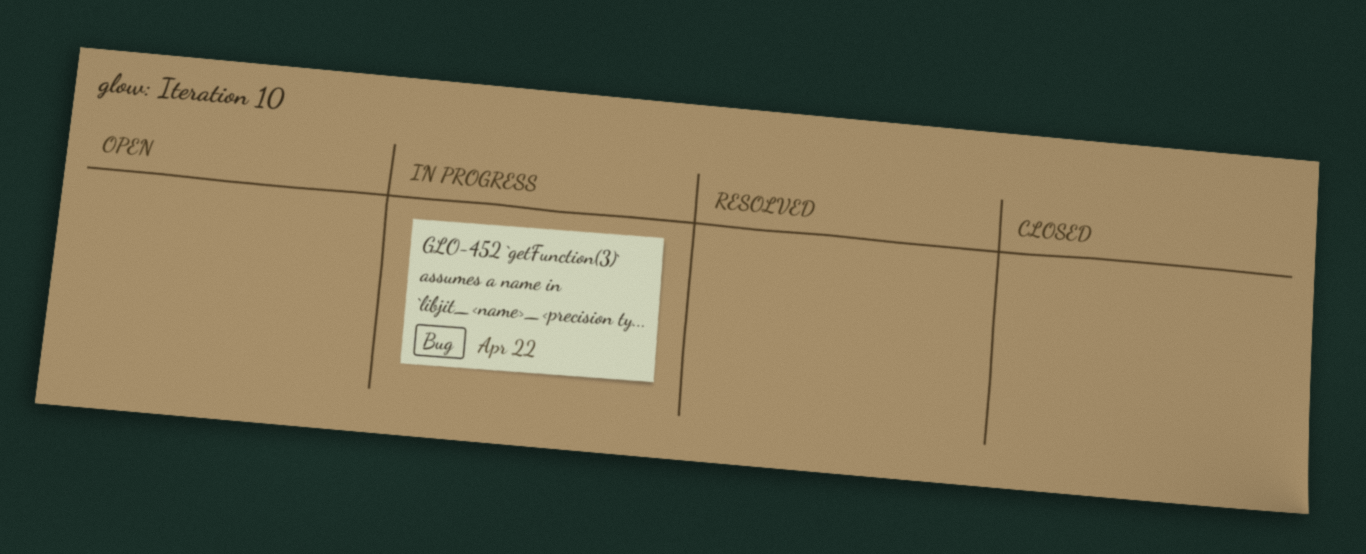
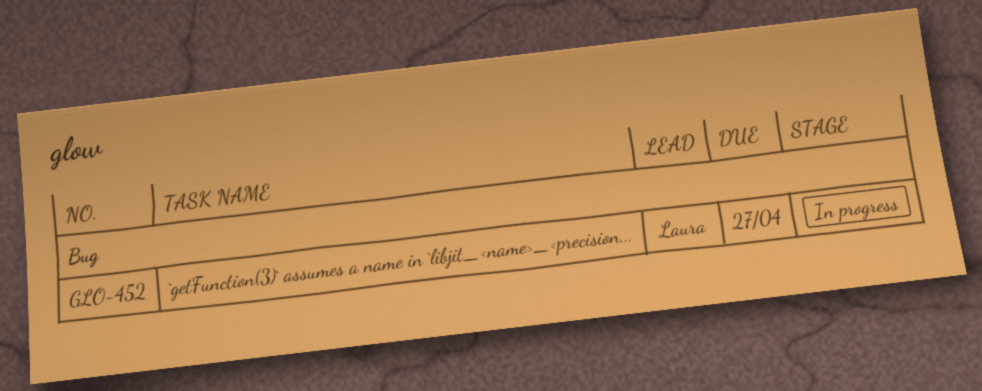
GLO-452, due: Apr 22 -> Apr 27

